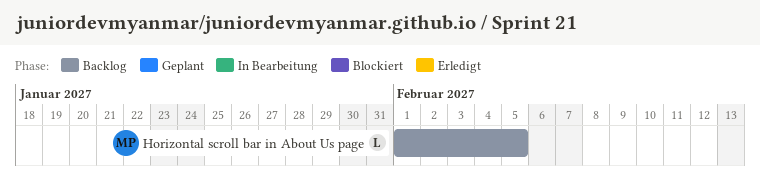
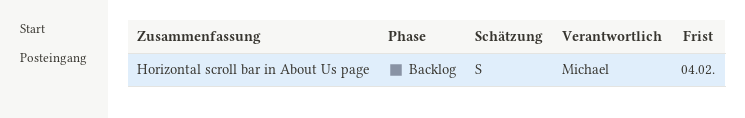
Horizontal scroll bar in About Us page, estimate: L -> S
Horizontal scroll bar in About Us page, due: Feb 5 -> Feb 4

